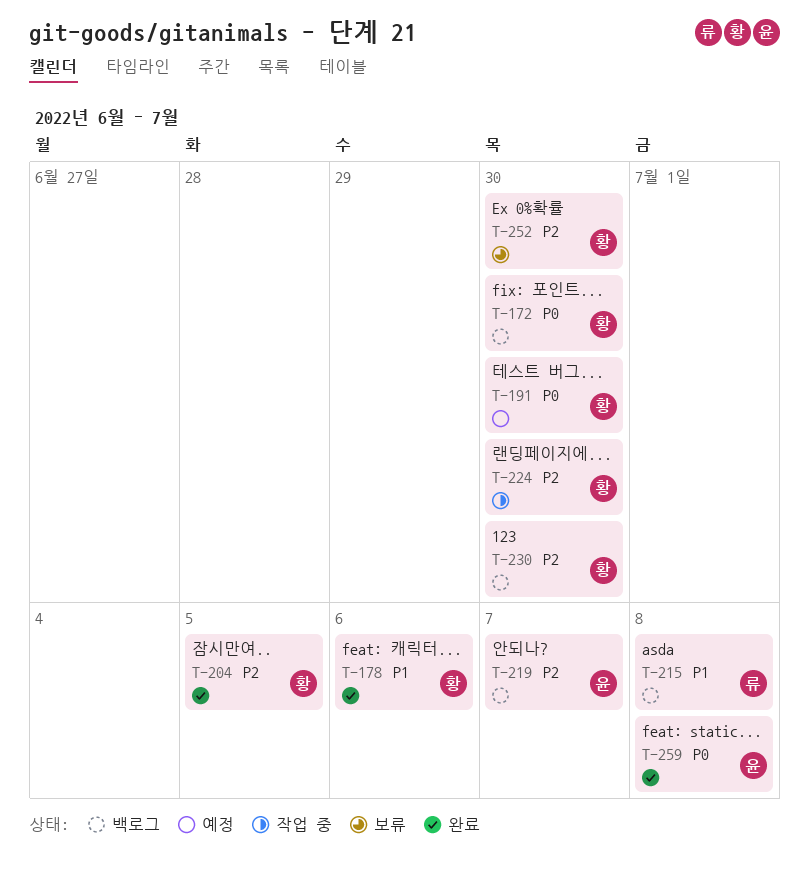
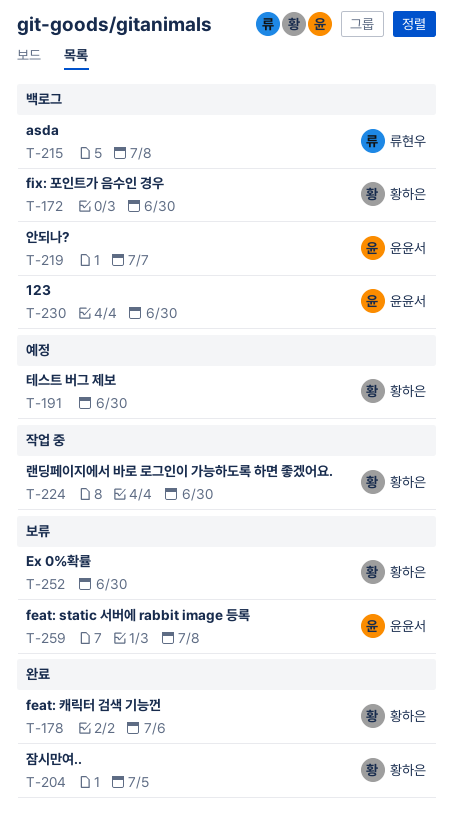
T-230, owner: 황하은 -> 윤윤서
T-259, status: 완료 -> 보류

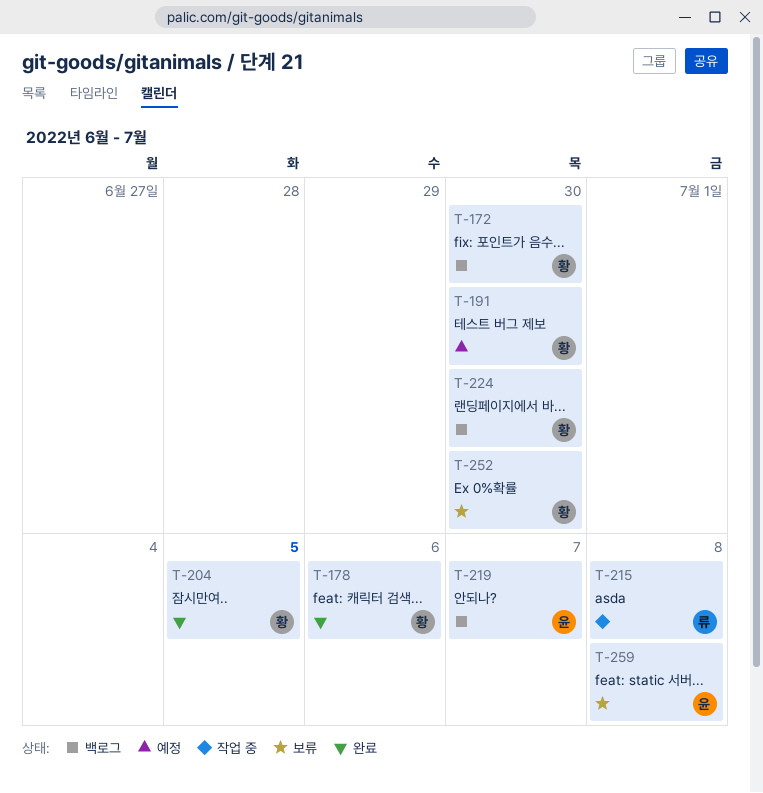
T-215, status: 백로그 -> 작업 중
T-224, status: 작업 중 -> 백로그
T-230: present -> none

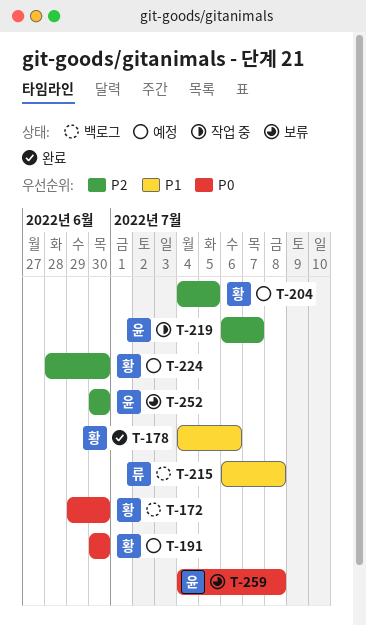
T-204, status: 완료 -> 예정
T-215, status: 작업 중 -> 백로그
T-219, status: 백로그 -> 작업 중
T-224, status: 백로그 -> 예정
T-252, owner: 황 -> 윤

